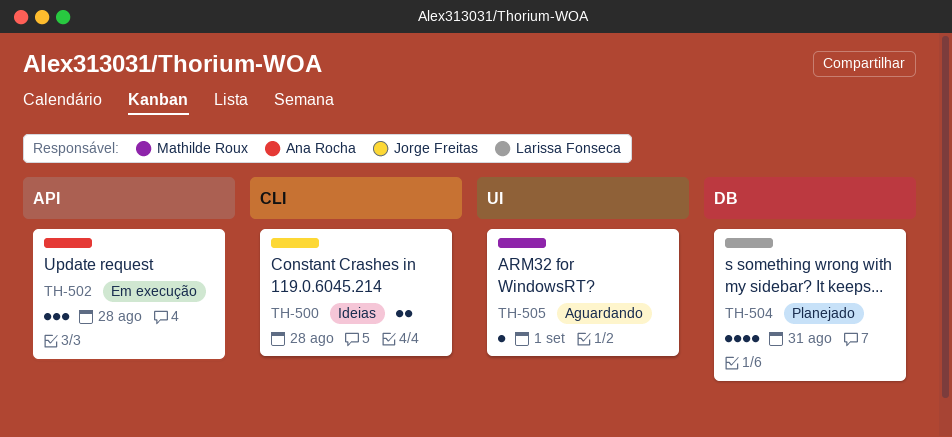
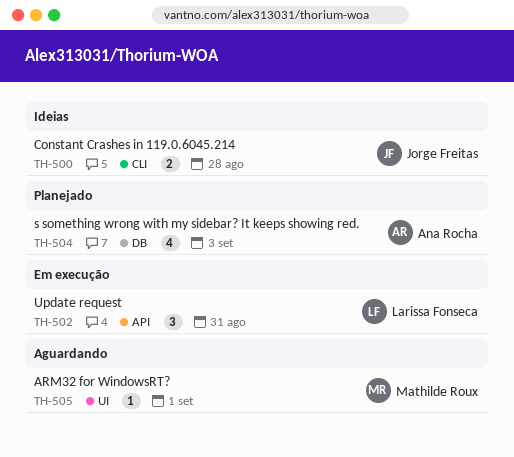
TH-502, owner: Ana Rocha -> Larissa Fonseca
TH-502, due: Aug 28 -> Aug 31
TH-504, owner: Larissa Fonseca -> Ana Rocha
TH-504, due: Aug 31 -> Sep 3

